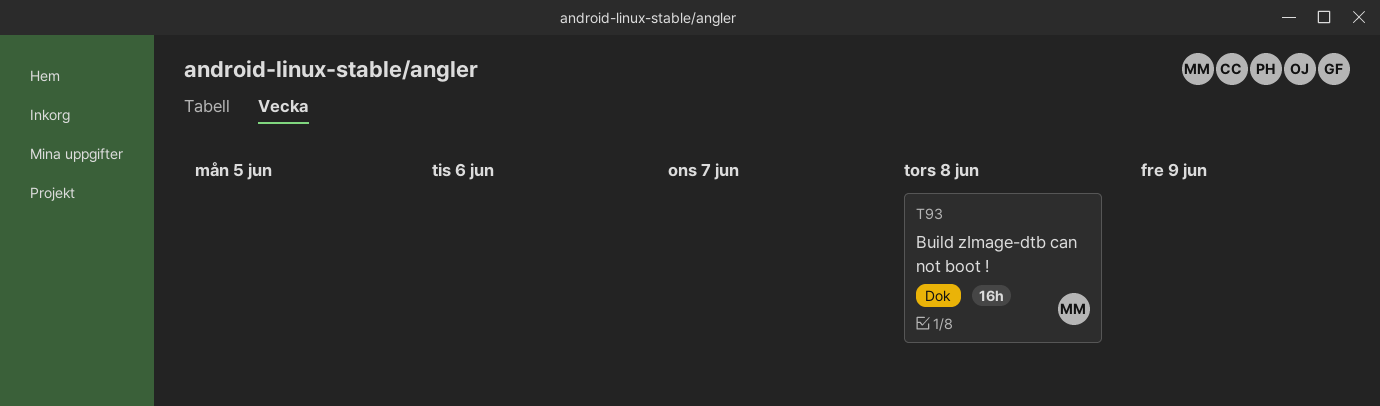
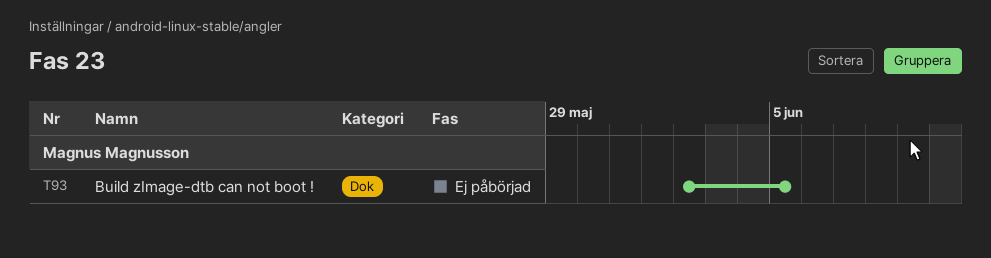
T93, due: Jun 8 -> Jun 5

